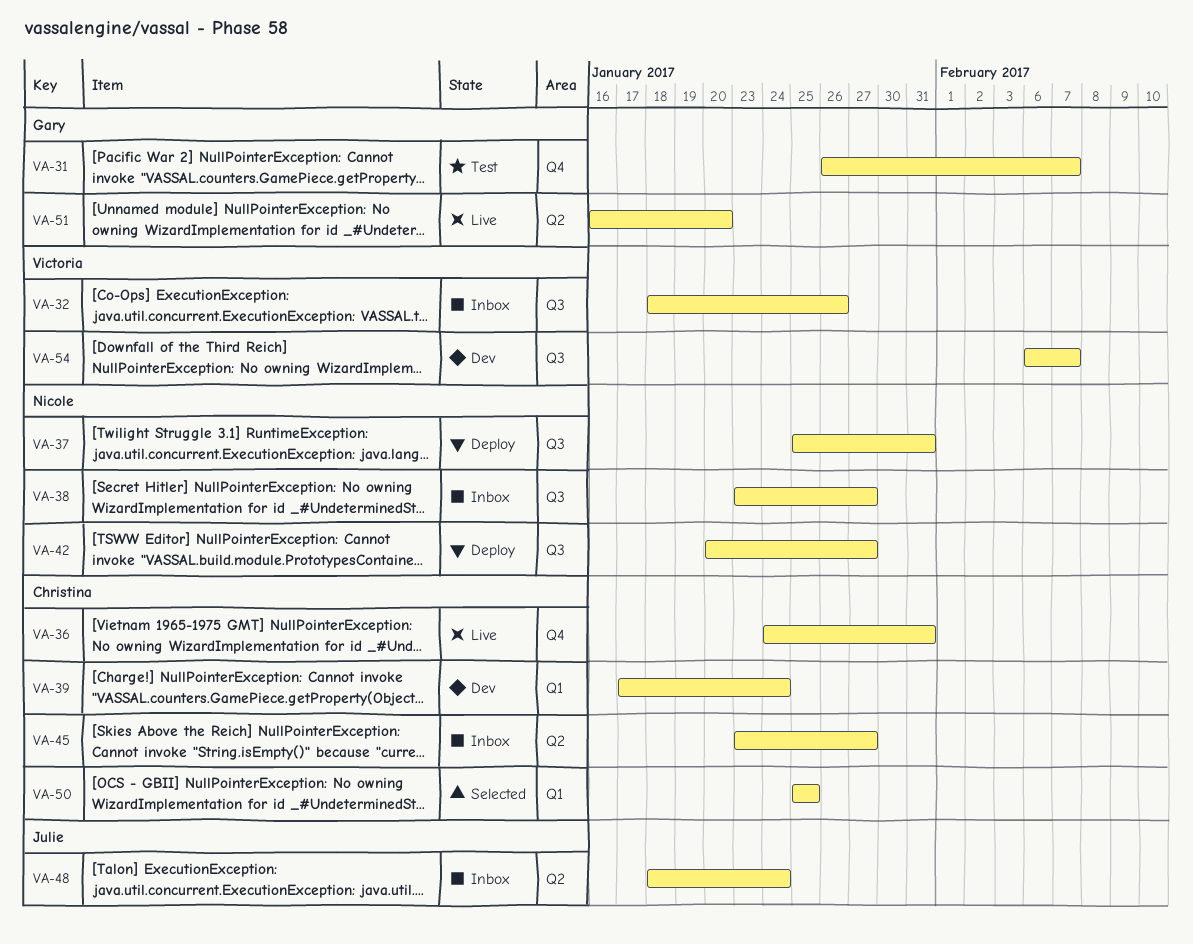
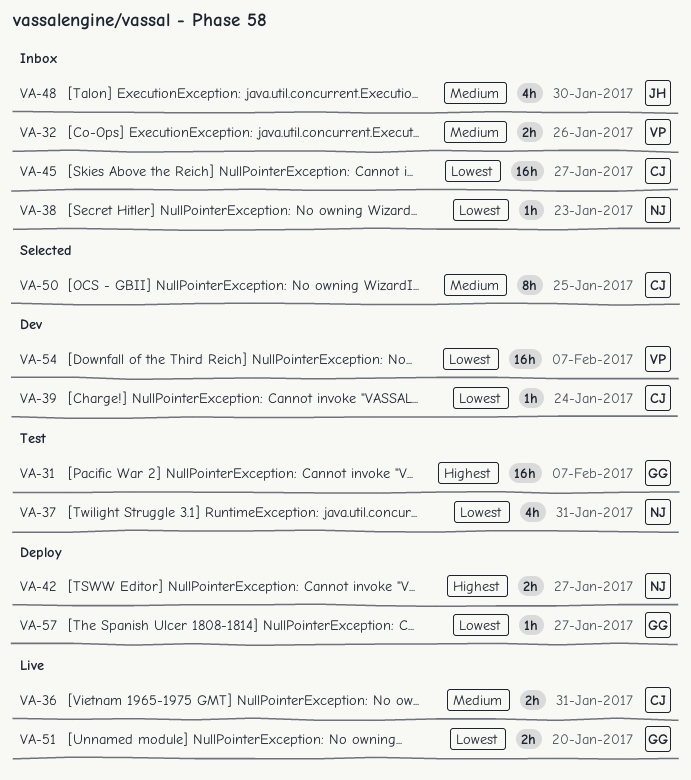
VA-37, status: Deploy -> Test
VA-38, due: Jan 27 -> Jan 23
VA-48, due: Jan 24 -> Jan 30
VA-57: none -> present

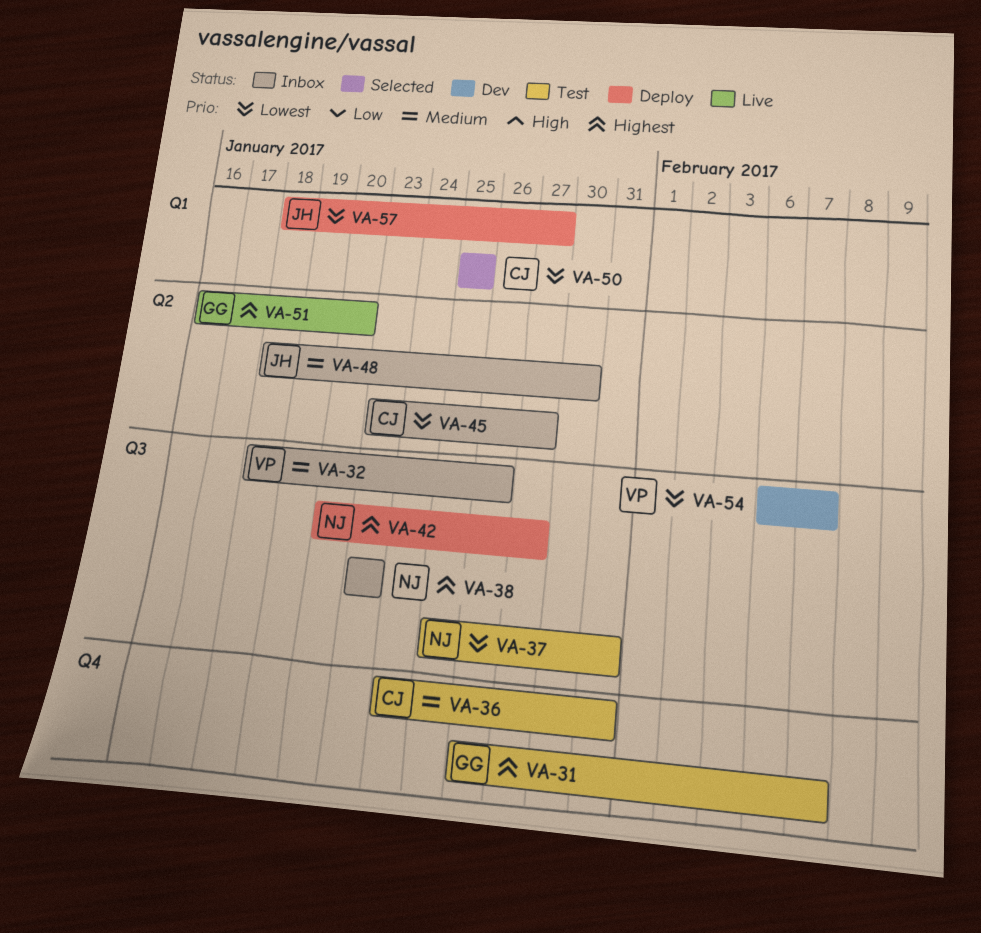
VA-36, status: Live -> Test
VA-38, priority: Lowest -> Highest
VA-39: present -> none
VA-50, priority: Medium -> Lowest
VA-51, priority: Lowest -> Highest
VA-57, owner: GG -> JH

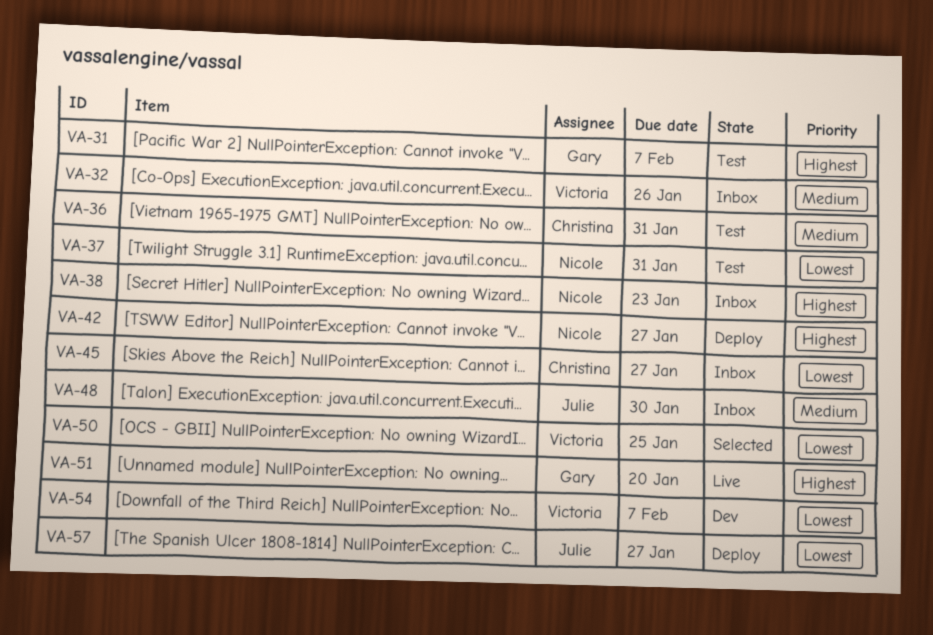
VA-50, owner: Christina -> Victoria

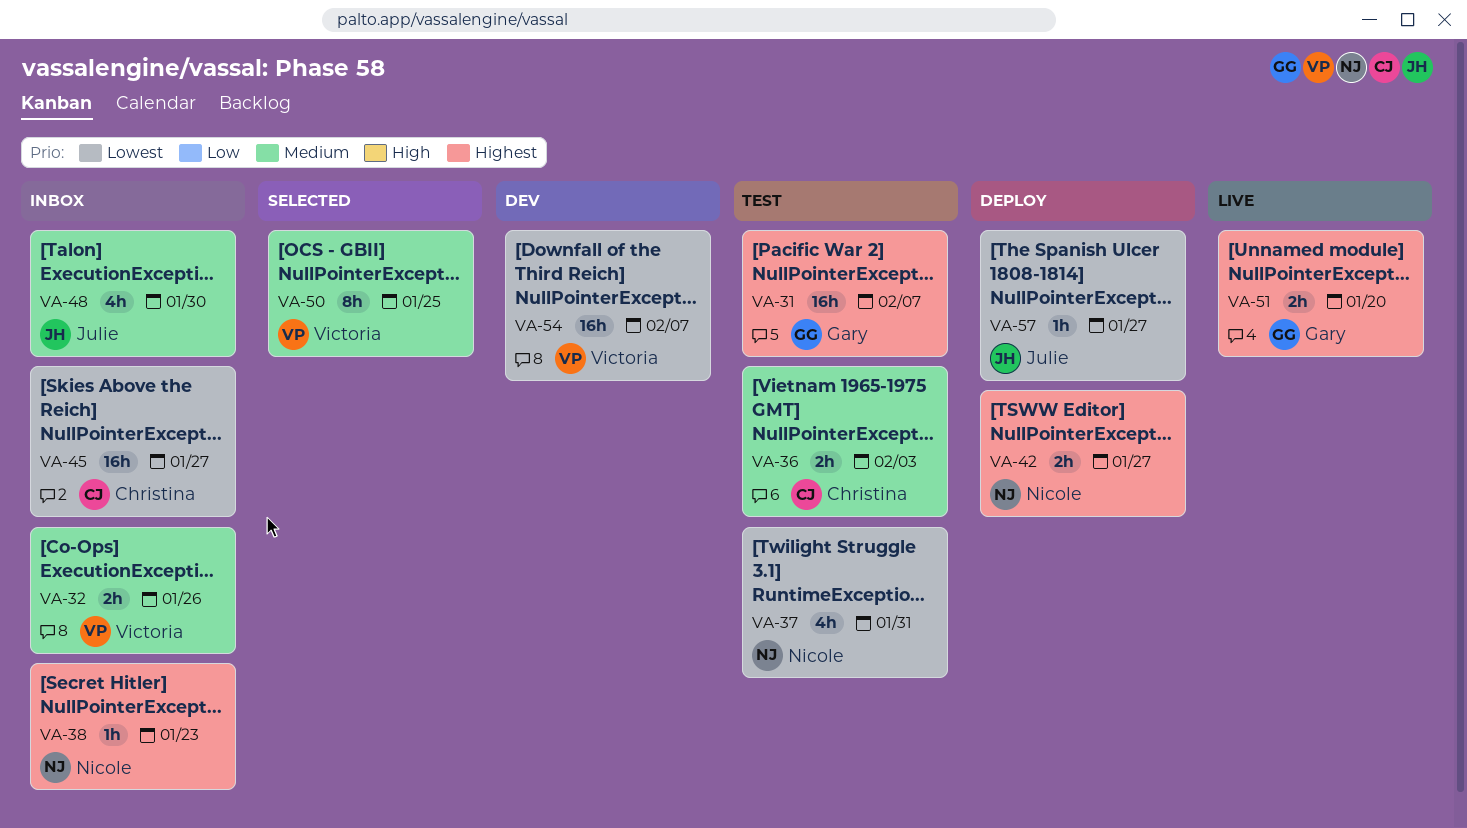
VA-36, due: Jan 31 -> Feb 3
VA-50, priority: Lowest -> Medium

